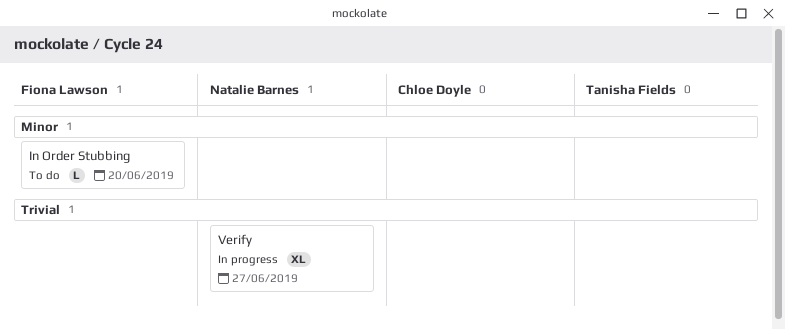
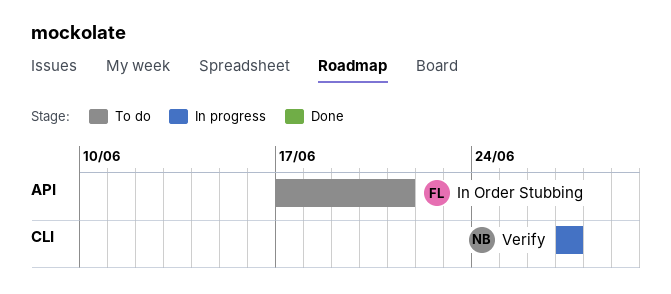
In Order Stubbing, due: Jun 20 -> Jun 21

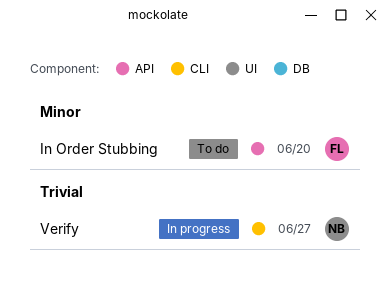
In Order Stubbing, due: Jun 21 -> Jun 20

